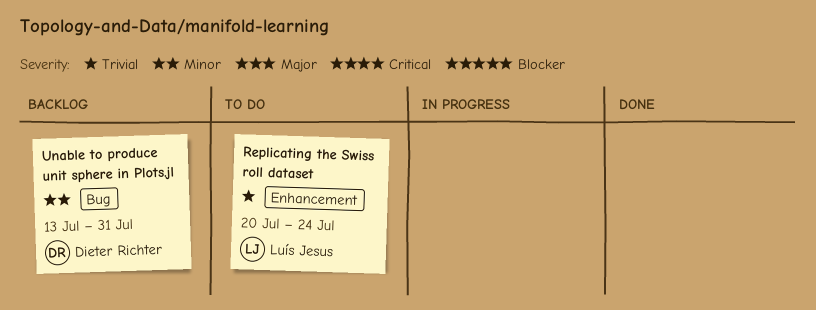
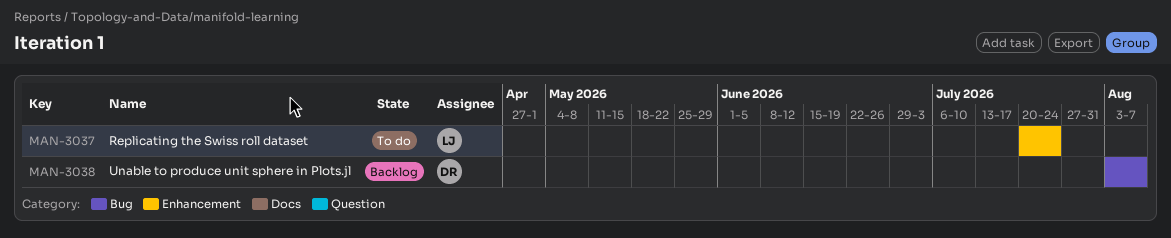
Unable to produce unit sphere in Plots.jl, start: Jul 13 -> Aug 3
Unable to produce unit sphere in Plots.jl, due: Jul 31 -> Aug 7

